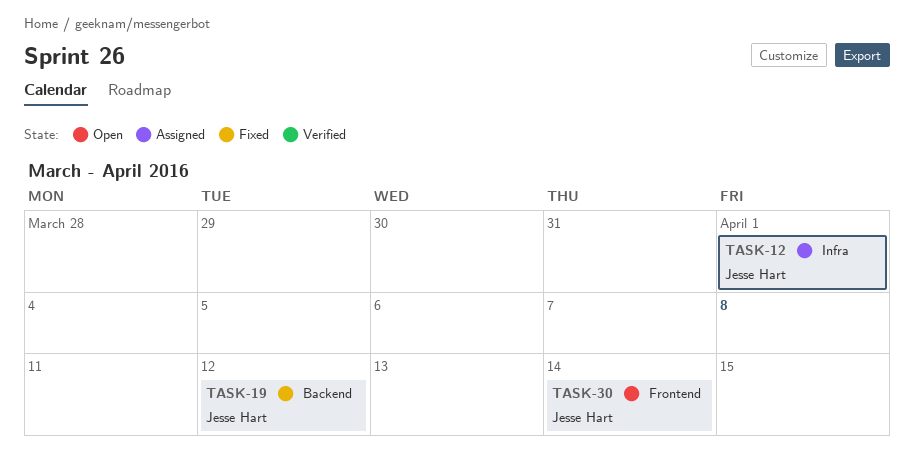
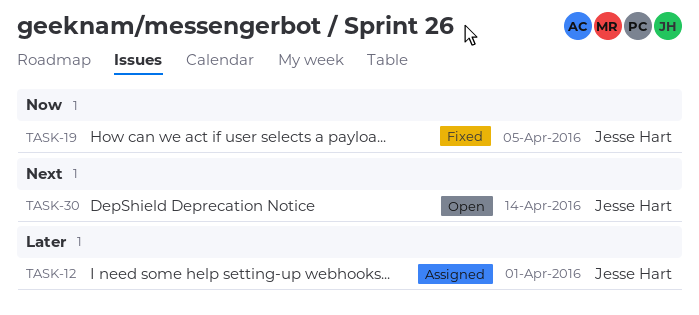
TASK-19, due: Apr 12 -> Apr 5

